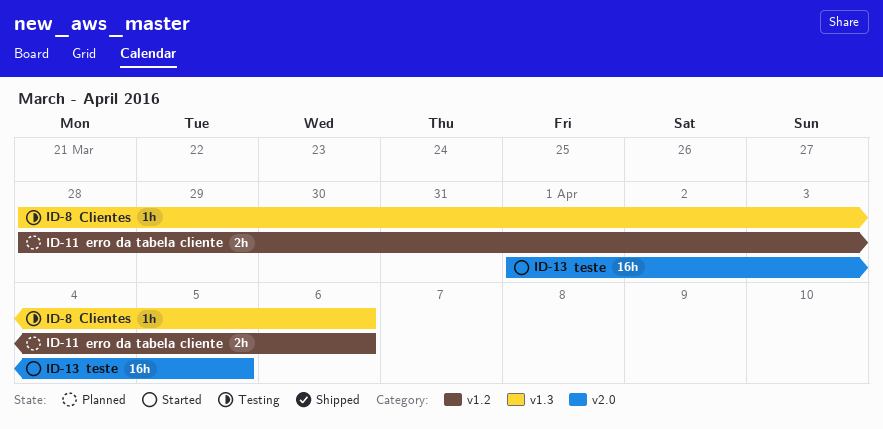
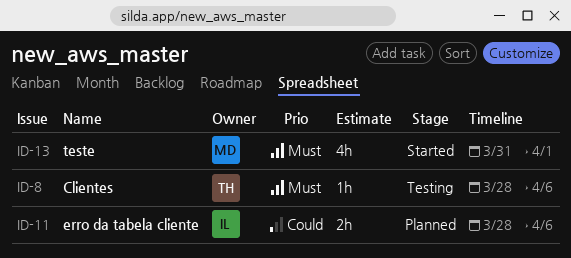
ID-13, estimate: 16h -> 4h
ID-13, start: Apr 1 -> Mar 31
ID-13, due: Apr 5 -> Apr 1

